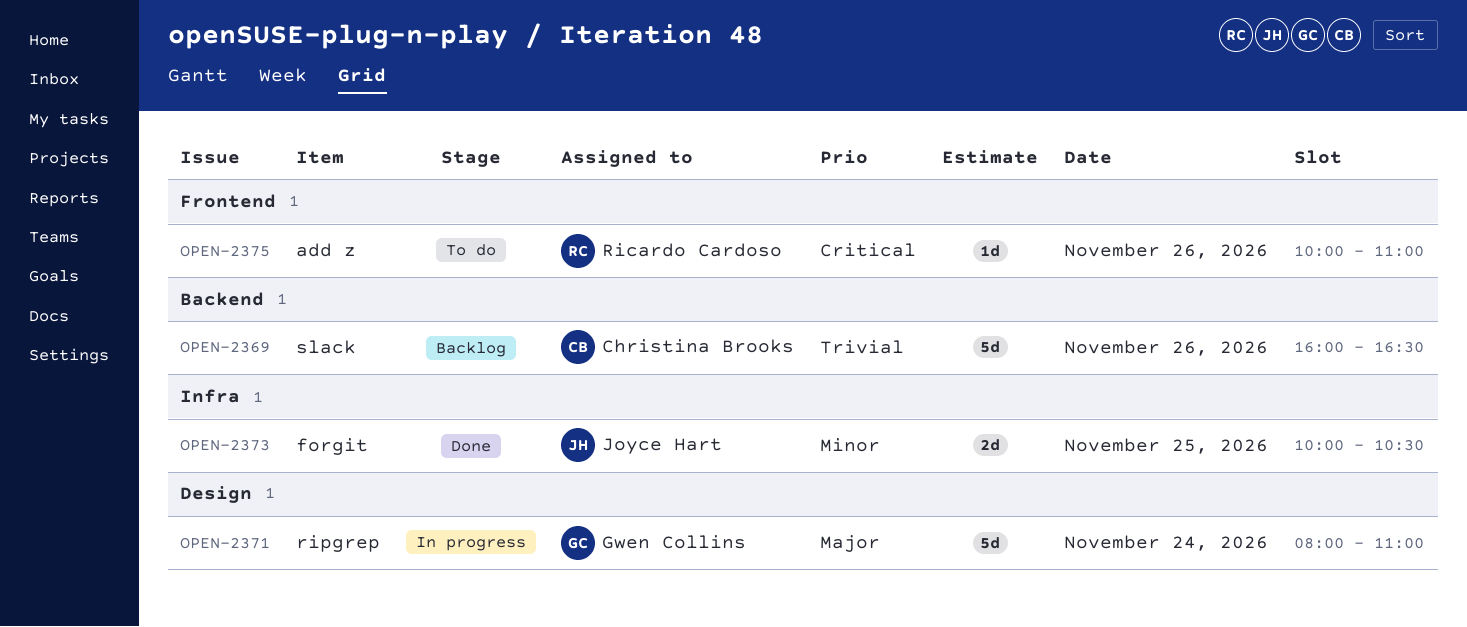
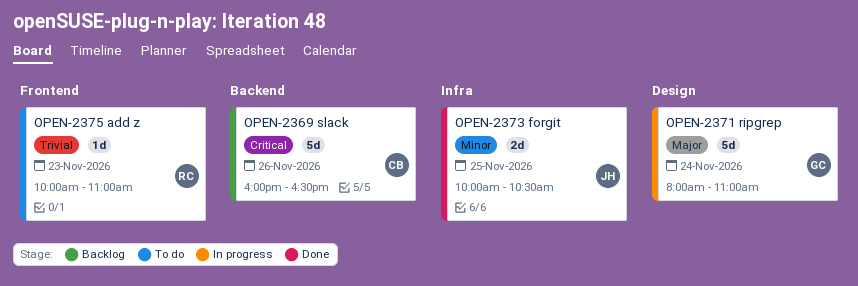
OPEN-2369, priority: Trivial -> Critical
OPEN-2375, priority: Critical -> Trivial
OPEN-2375, day: Nov 26 -> Nov 23

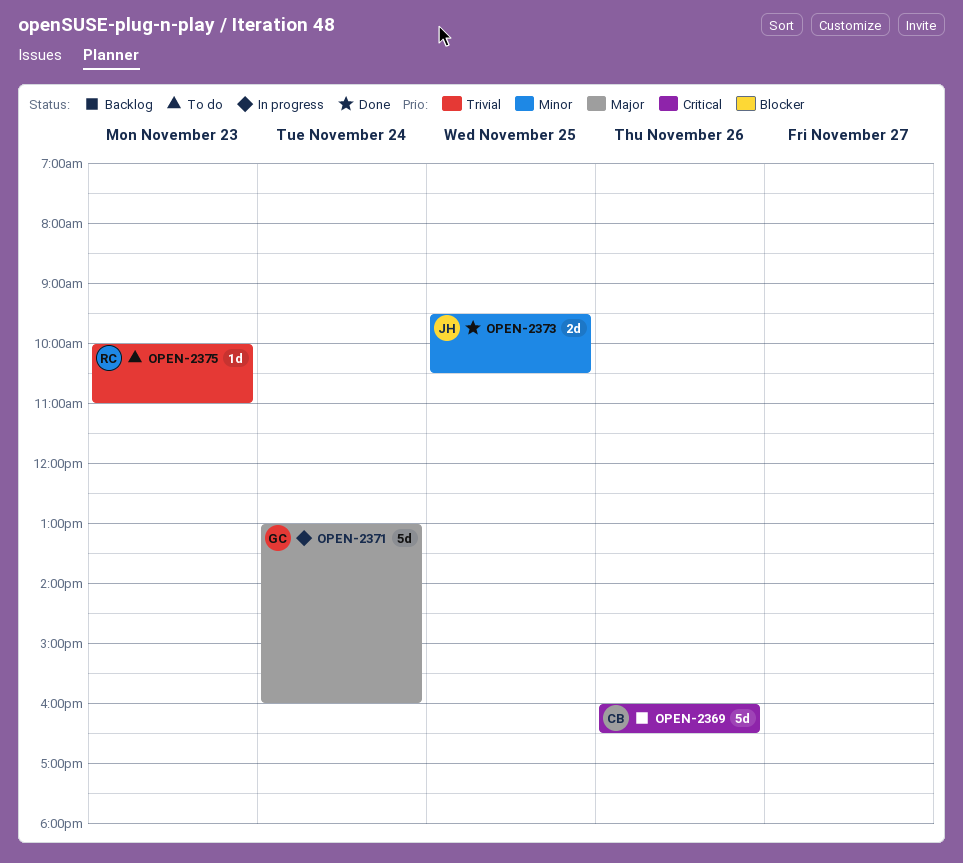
OPEN-2371, begins: 08:00 -> 13:00
OPEN-2371, ends: 11:00 -> 16:00
OPEN-2373, begins: 10:00 -> 09:30

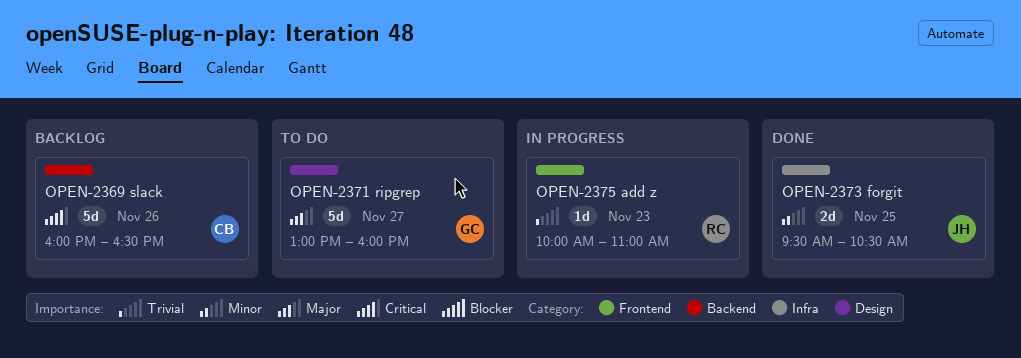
OPEN-2371, status: In progress -> To do
OPEN-2371, day: Nov 24 -> Nov 27
OPEN-2375, status: To do -> In progress

